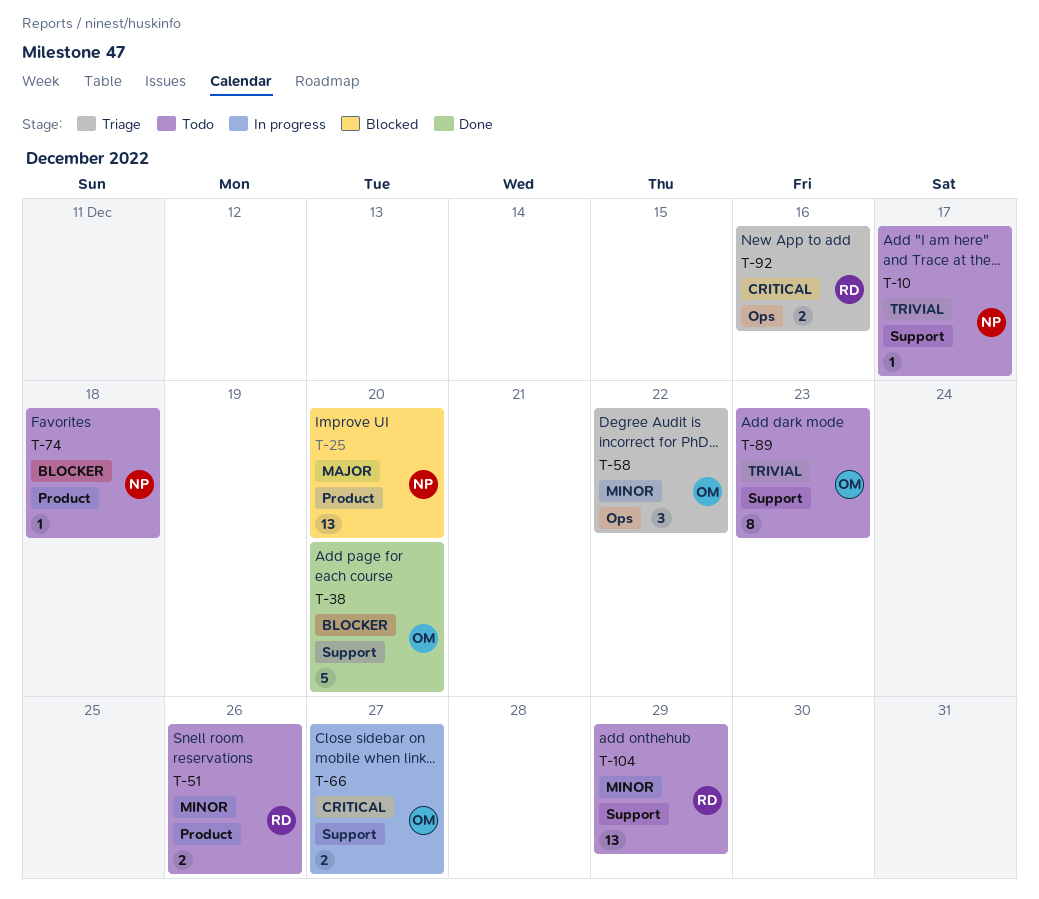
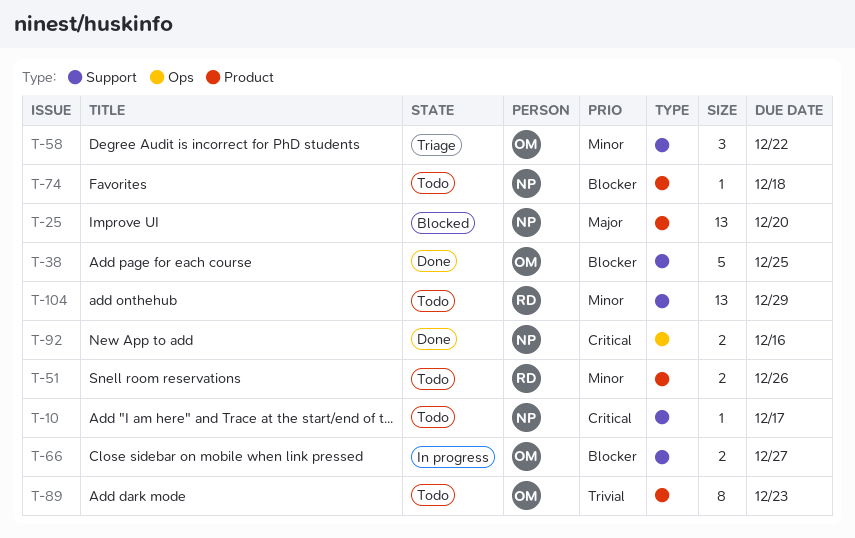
T-10, priority: Trivial -> Critical
T-38, due: Dec 20 -> Dec 25
T-58, label: Ops -> Support
T-66, priority: Critical -> Blocker
T-89, label: Support -> Product
T-92, status: Triage -> Done
T-92, owner: RD -> NP

